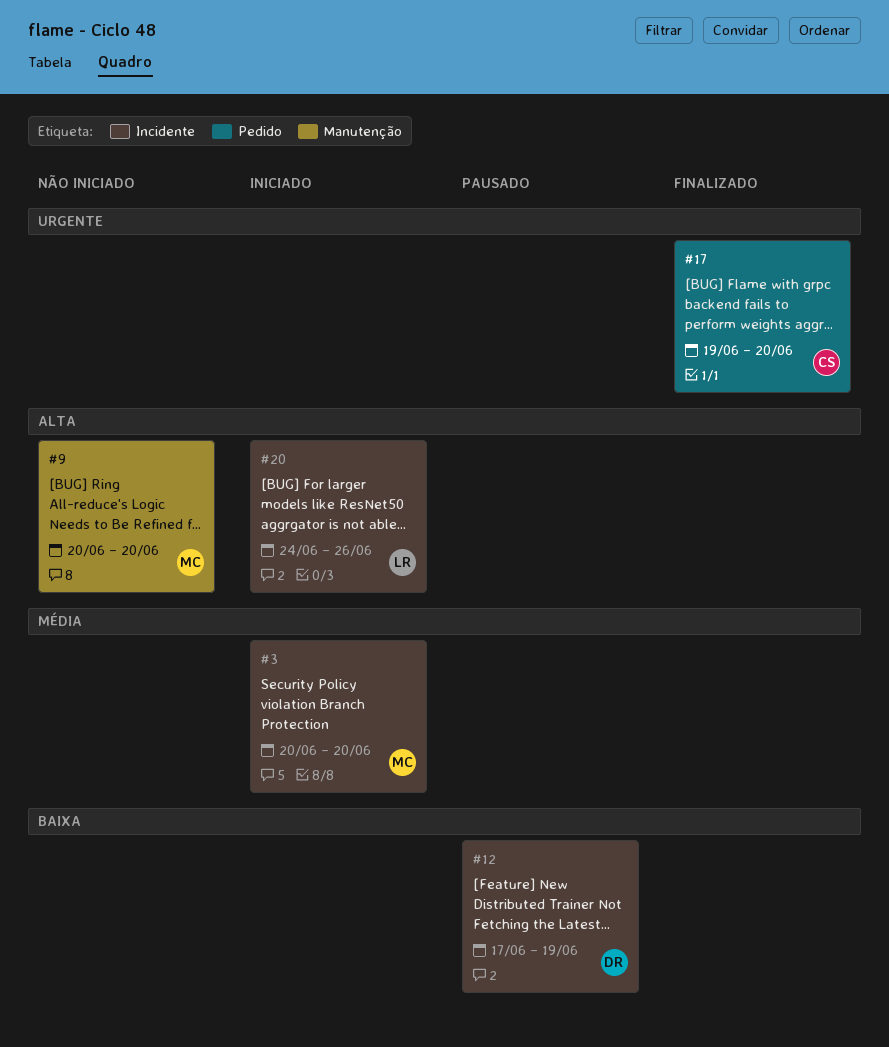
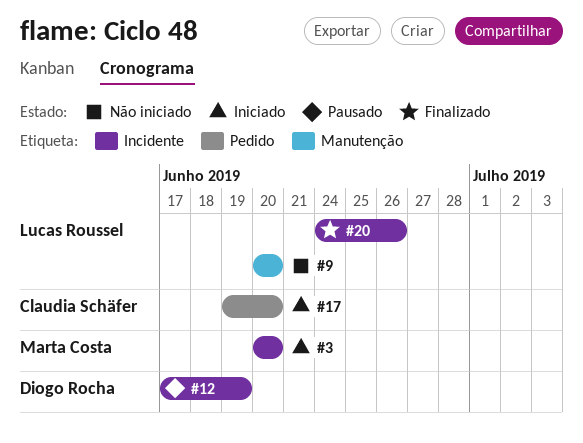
#9, owner: Marta Costa -> Lucas Roussel
#17, status: Finalizado -> Iniciado
#20, status: Iniciado -> Finalizado

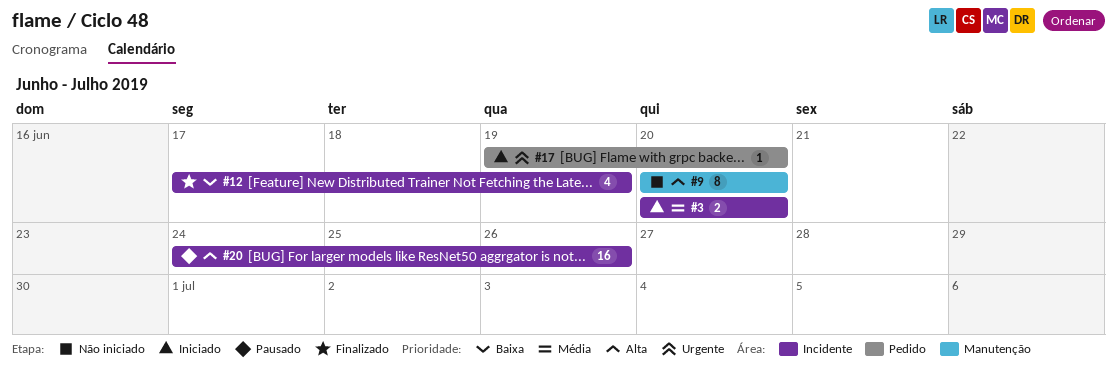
#12, status: Pausado -> Finalizado
#20, status: Finalizado -> Pausado

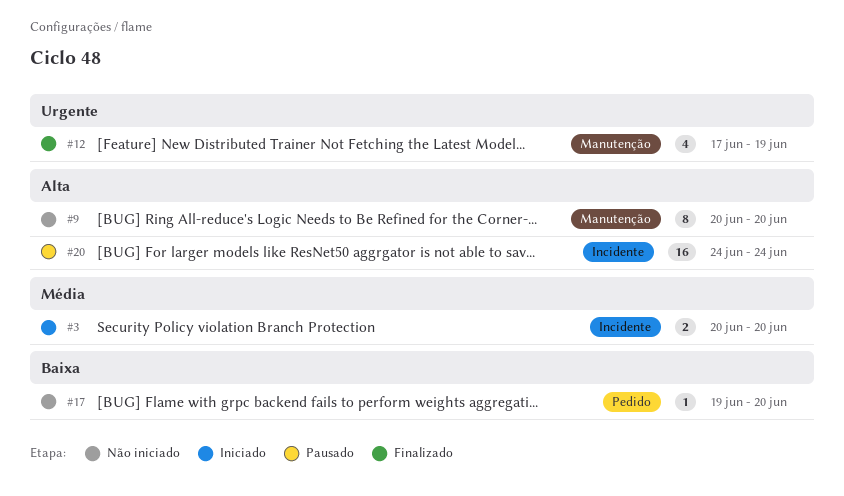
#12, priority: Baixa -> Urgente
#12, label: Incidente -> Manutenção
#17, status: Iniciado -> Não iniciado
#17, priority: Urgente -> Baixa
#20, due: Jun 26 -> Jun 24

